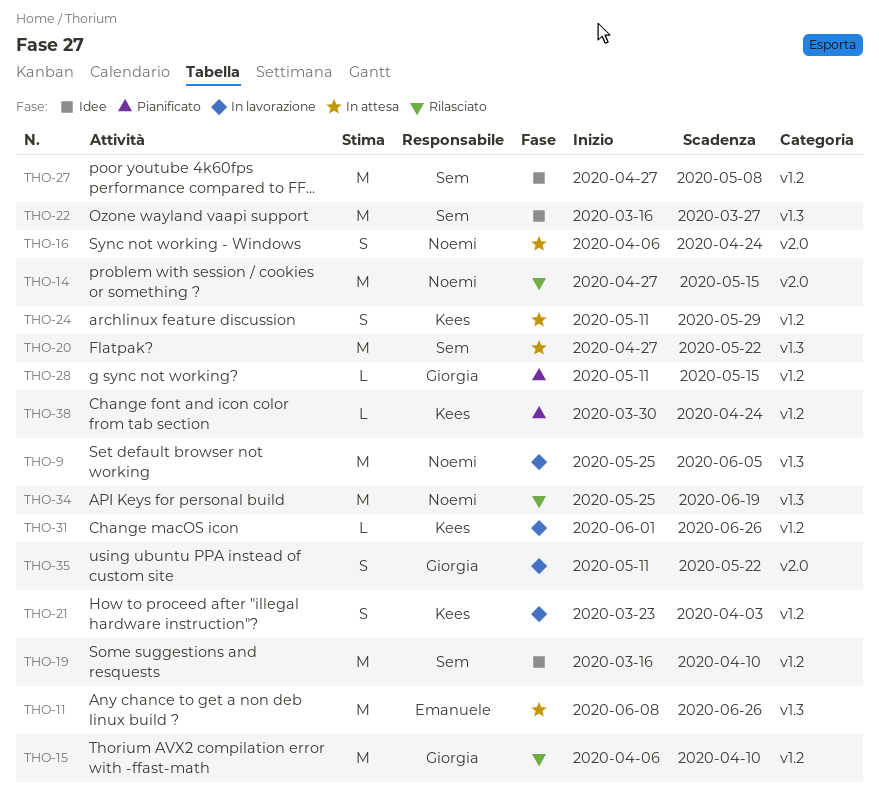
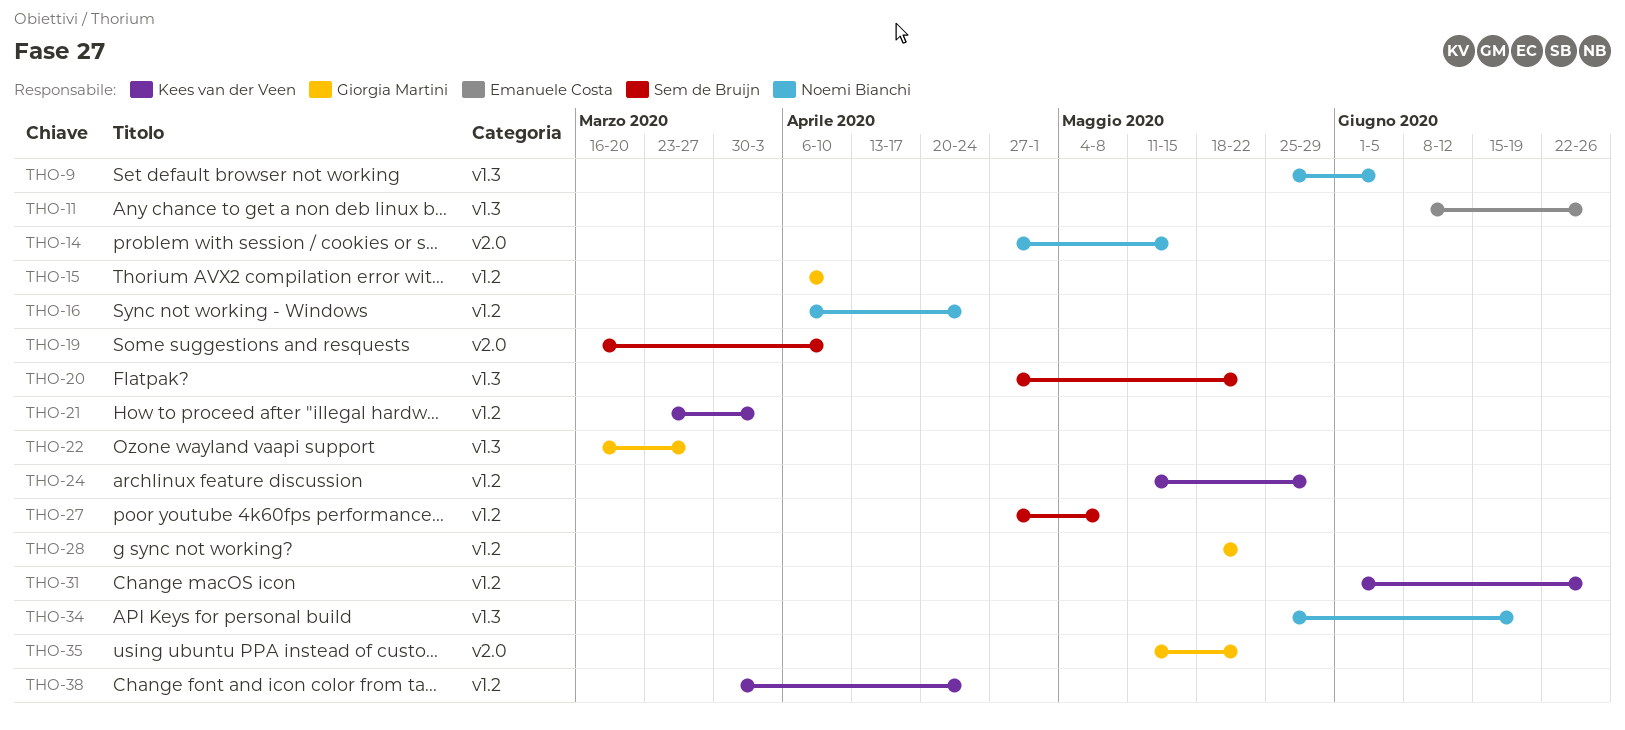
THO-16, label: v2.0 -> v1.2
THO-19, label: v1.2 -> v2.0
THO-22, owner: Sem de Bruijn -> Giorgia Martini
THO-28, start: May 11 -> May 18
THO-28, due: May 15 -> May 22

